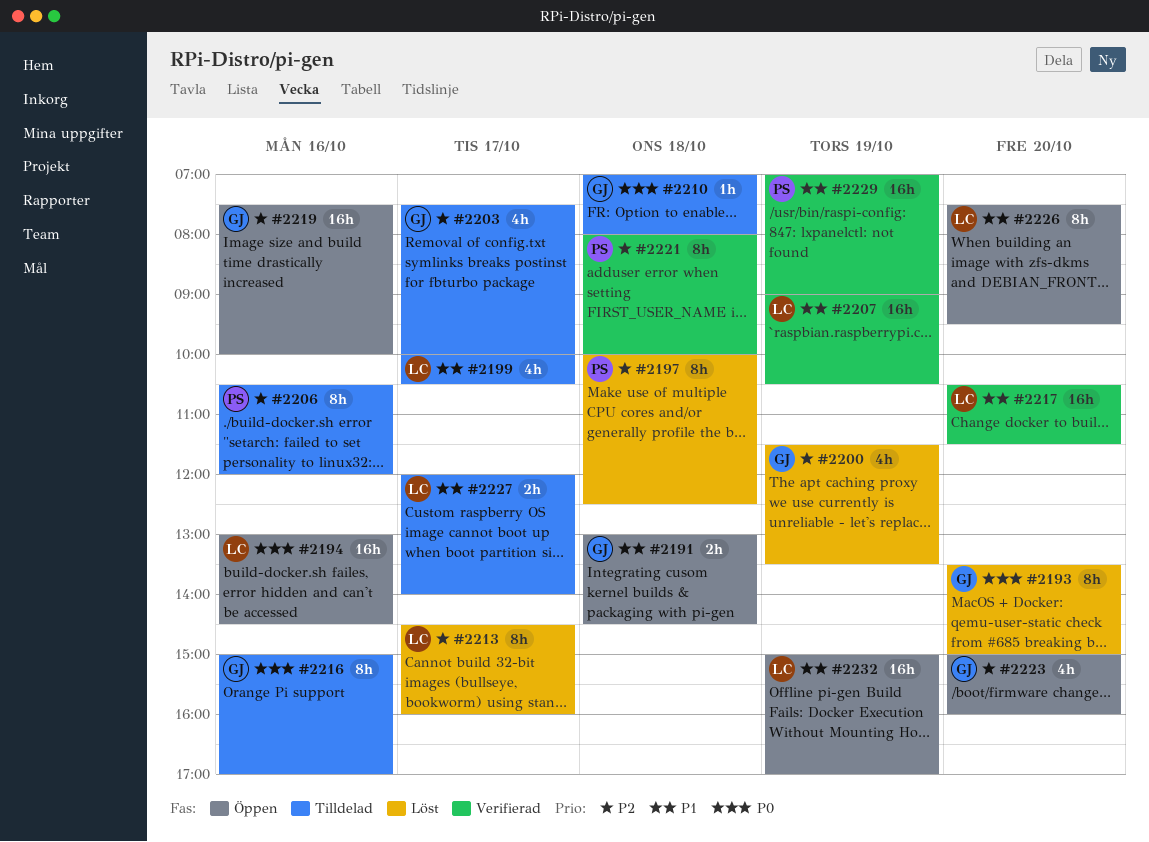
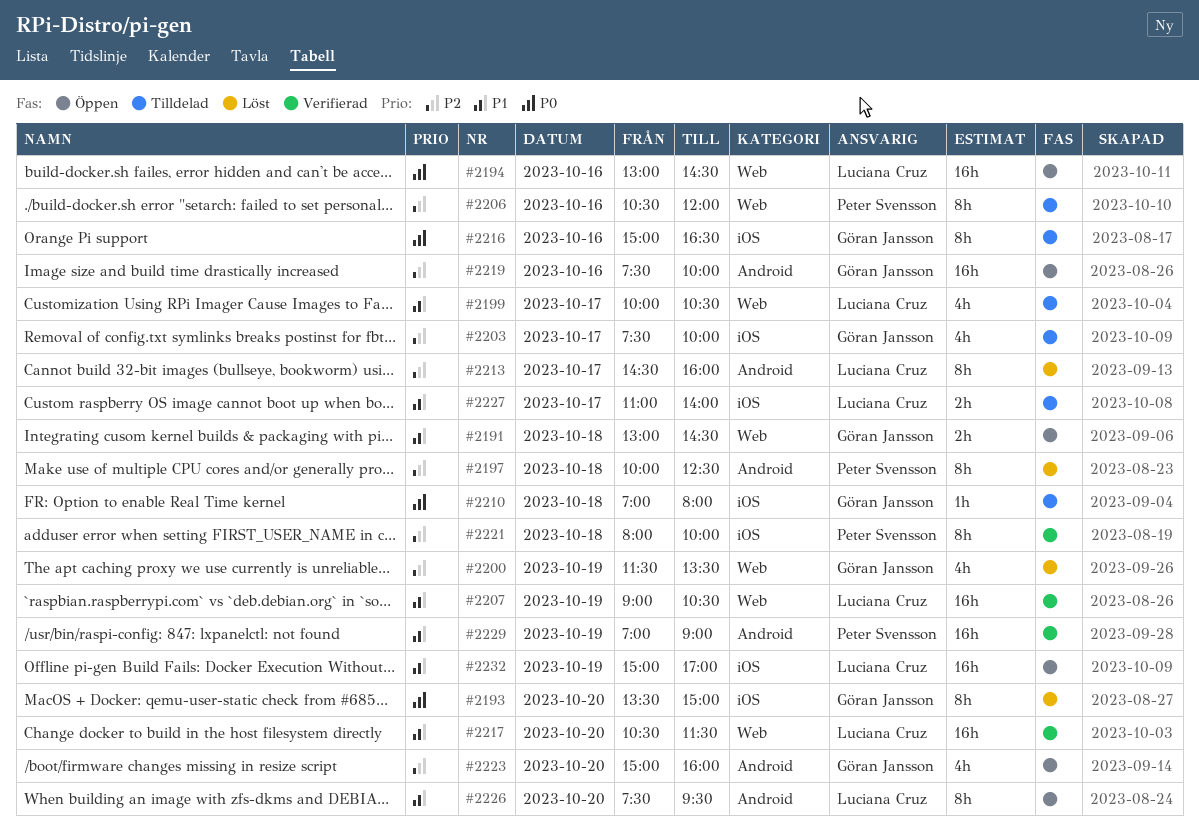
#2216, ends: 17:00 -> 16:30
#2227, begins: 12:00 -> 11:00

